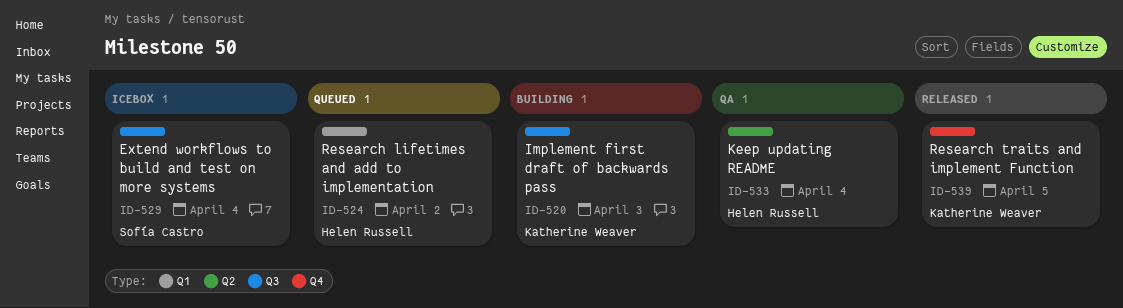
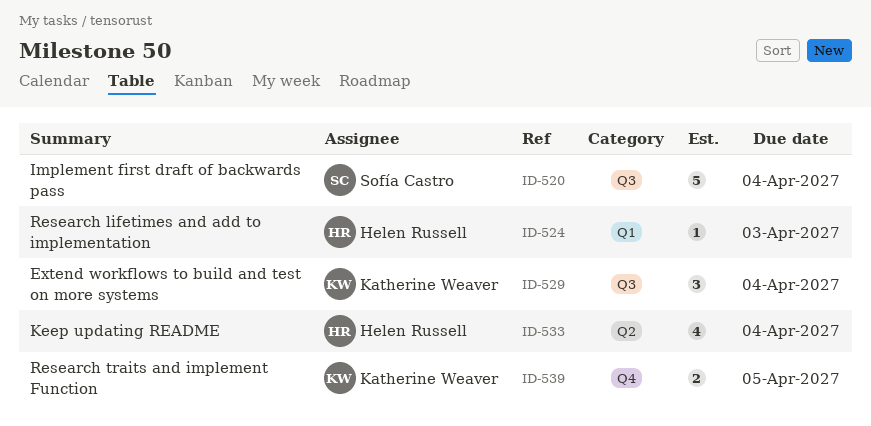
ID-520, owner: Katherine Weaver -> Sofía Castro
ID-520, due: Apr 3 -> Apr 4
ID-524, due: Apr 2 -> Apr 3
ID-529, owner: Sofía Castro -> Katherine Weaver

